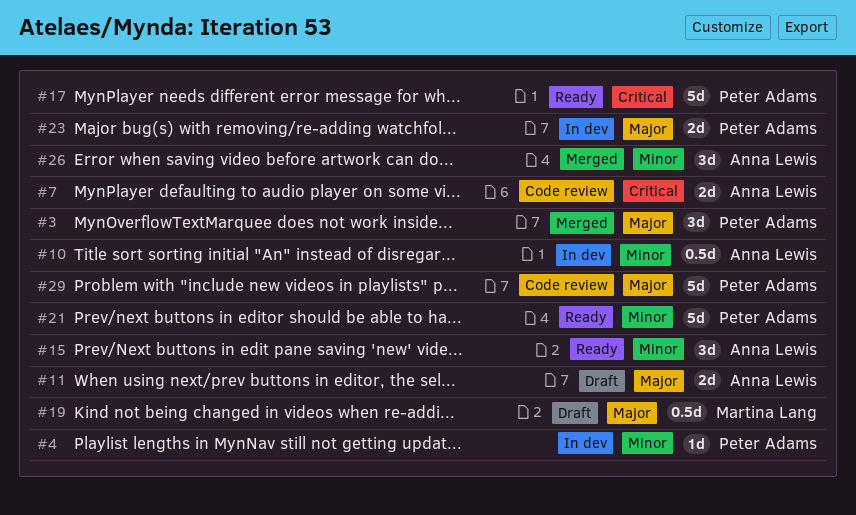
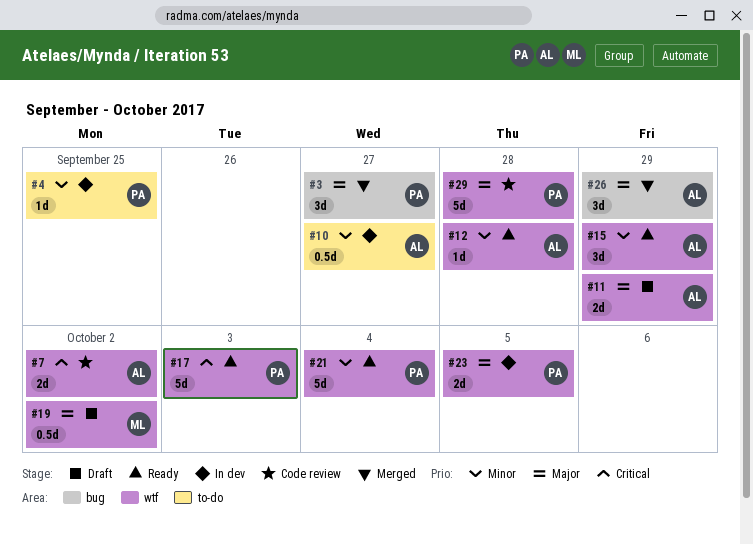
#12: none -> present
#26, priority: Minor -> Major

